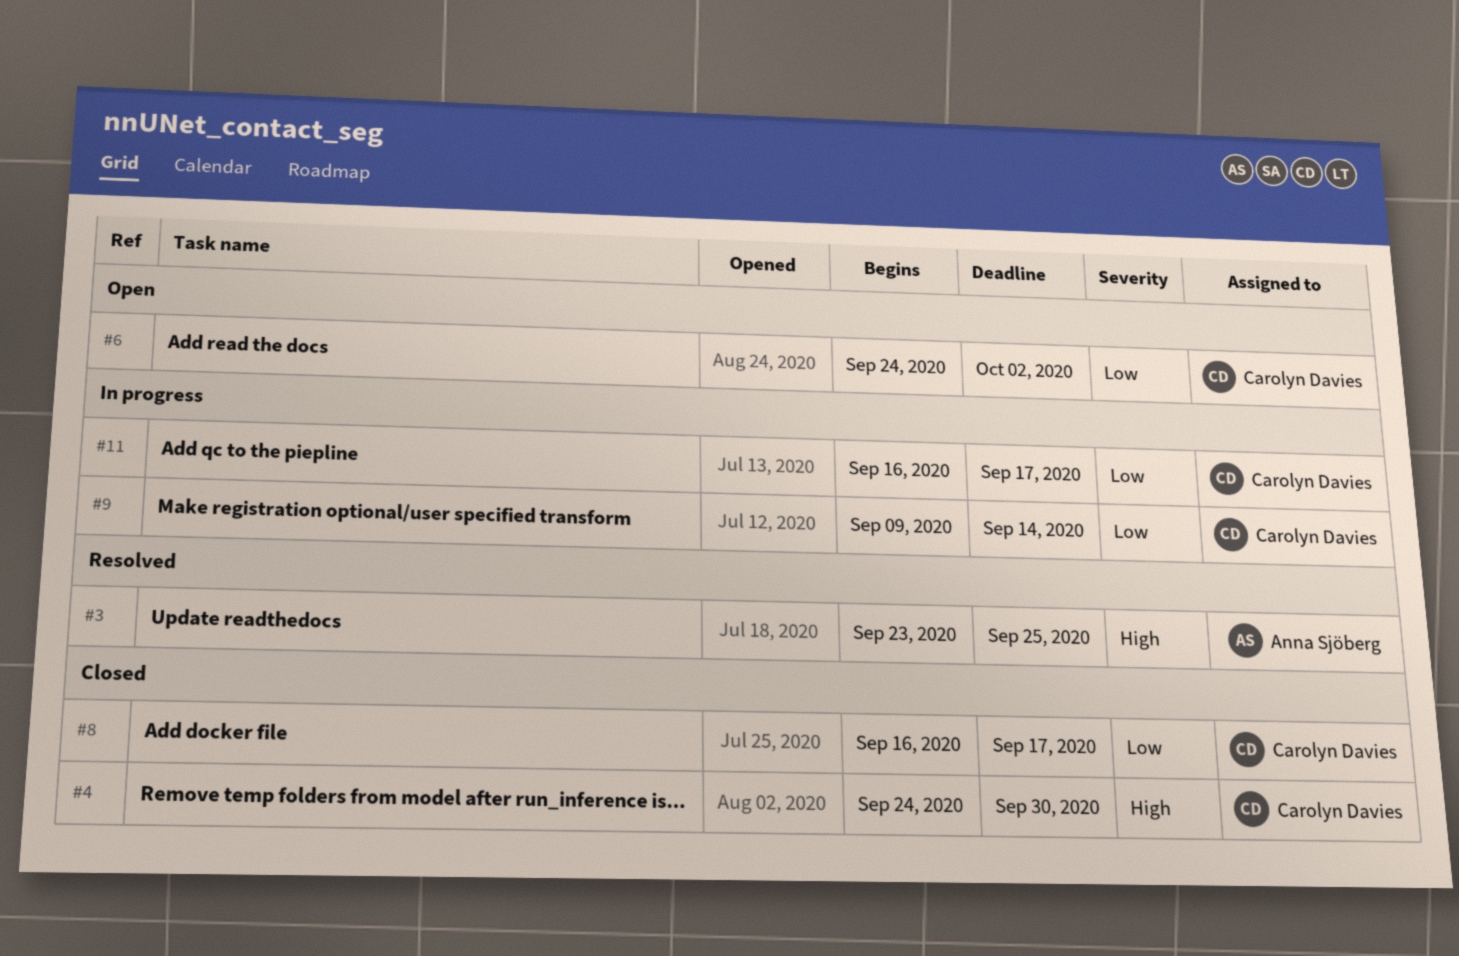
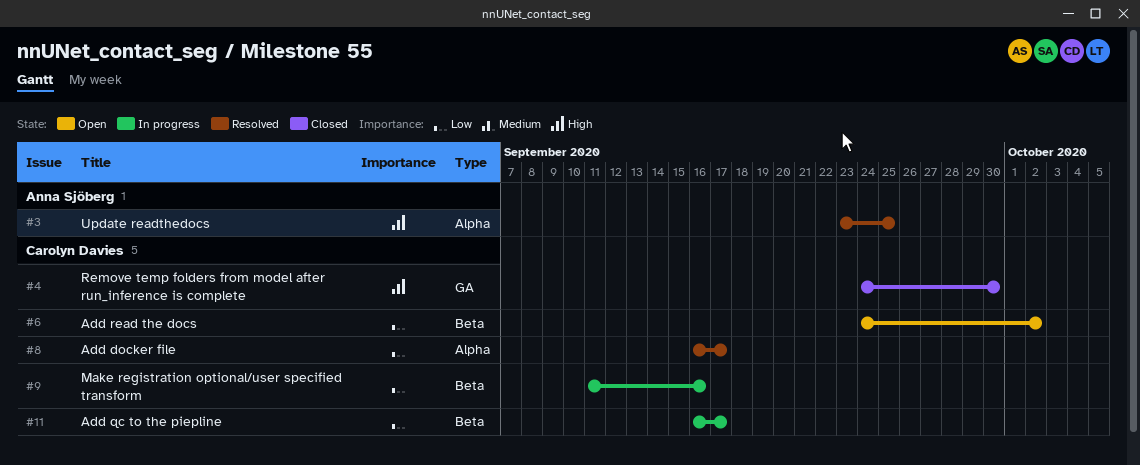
#8, status: Closed -> Resolved
#9, start: Sep 9 -> Sep 11
#9, due: Sep 14 -> Sep 16

